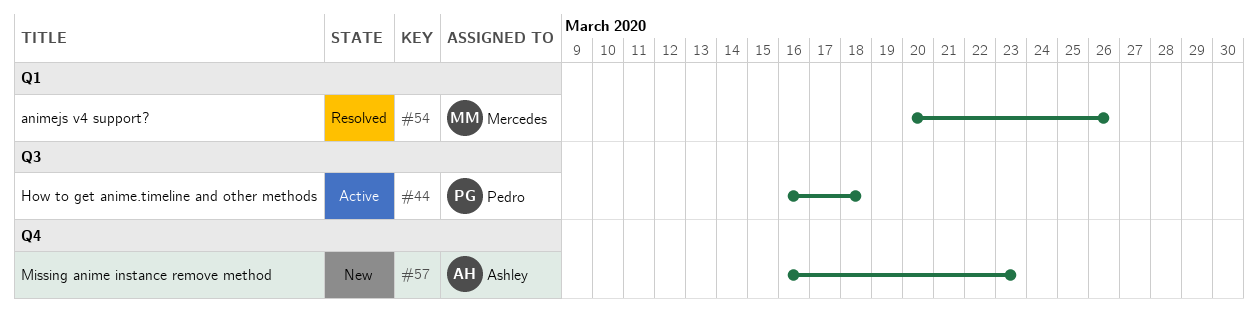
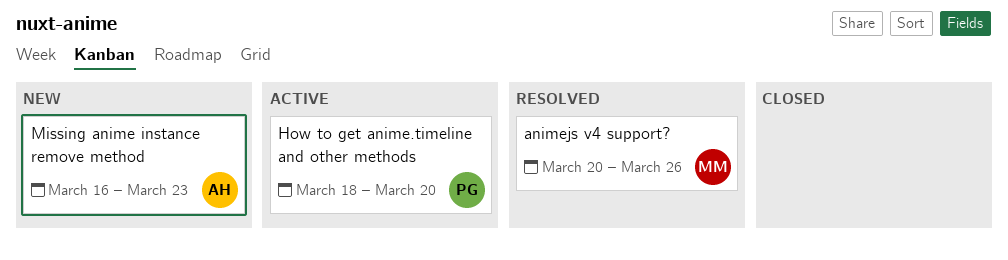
How to get anime.timeline and other methods, start: Mar 16 -> Mar 18
How to get anime.timeline and other methods, due: Mar 18 -> Mar 20

